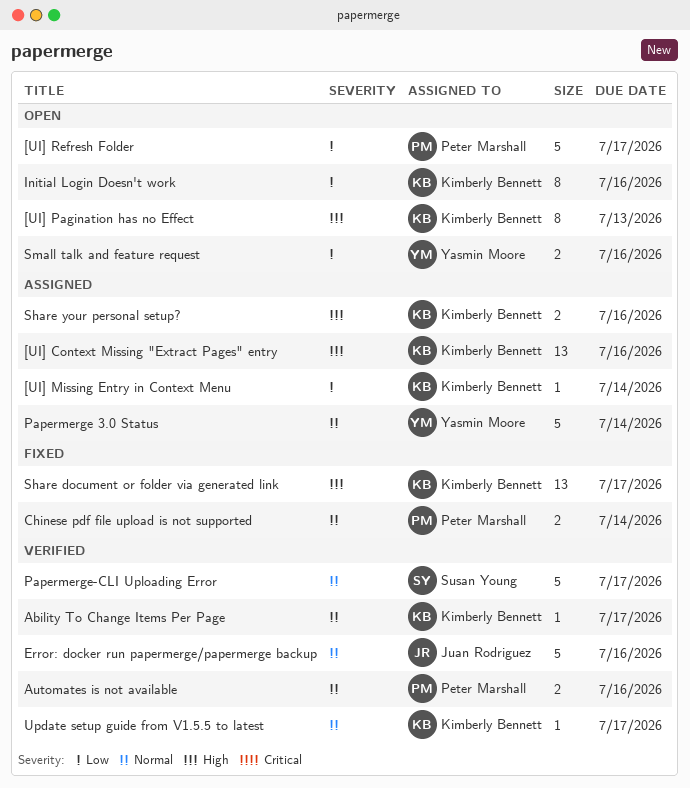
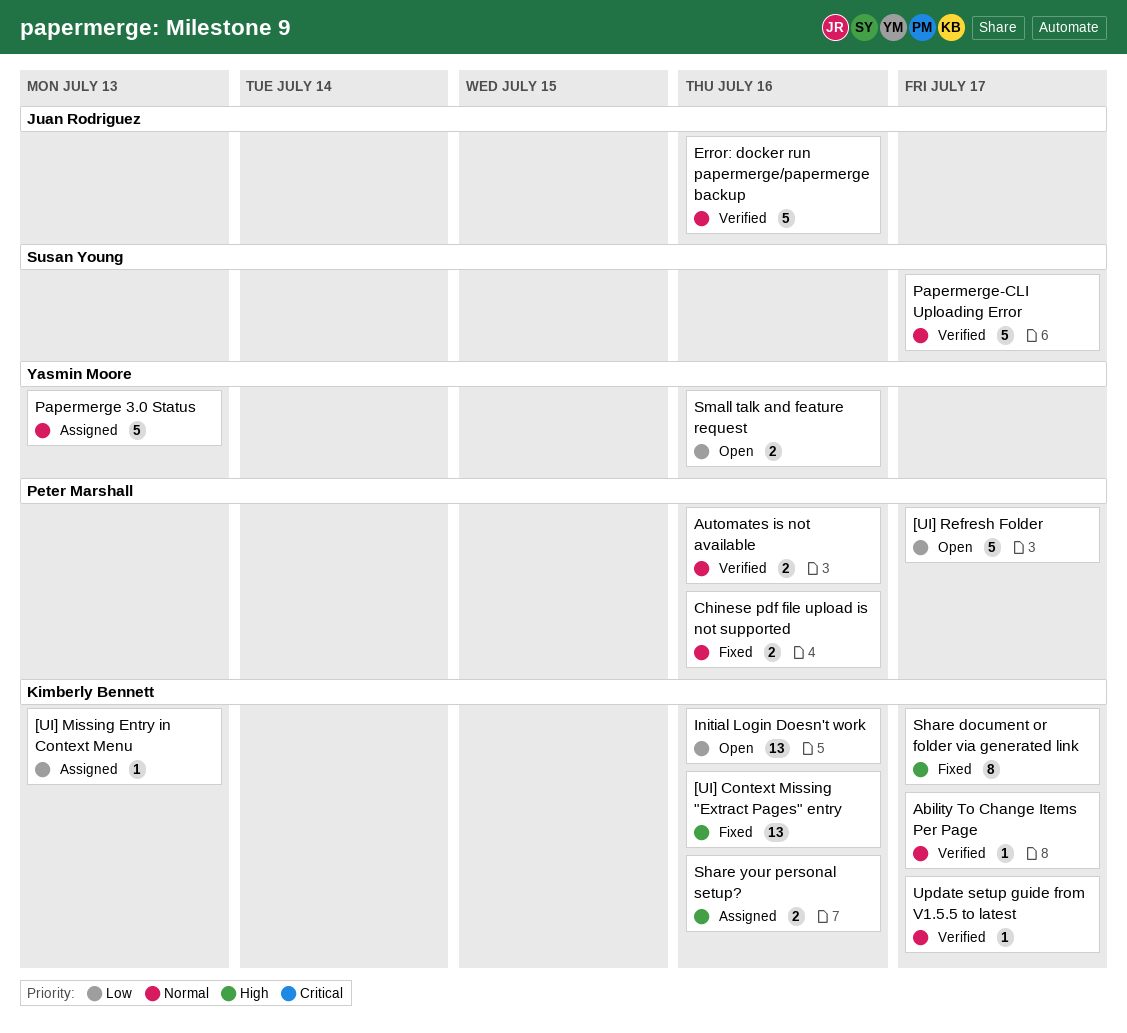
[UI] Context Missing "Extract Pages" entry, status: Assigned -> Fixed
[UI] Missing Entry in Context Menu, due: Jul 14 -> Jul 13
[UI] Pagination has no Effect: present -> none
Chinese pdf file upload is not supported, due: Jul 14 -> Jul 16
Initial Login Doesn't work, estimate: 8 -> 13
Papermerge 3.0 Status, due: Jul 14 -> Jul 13
Share document or folder via generated link, estimate: 13 -> 8

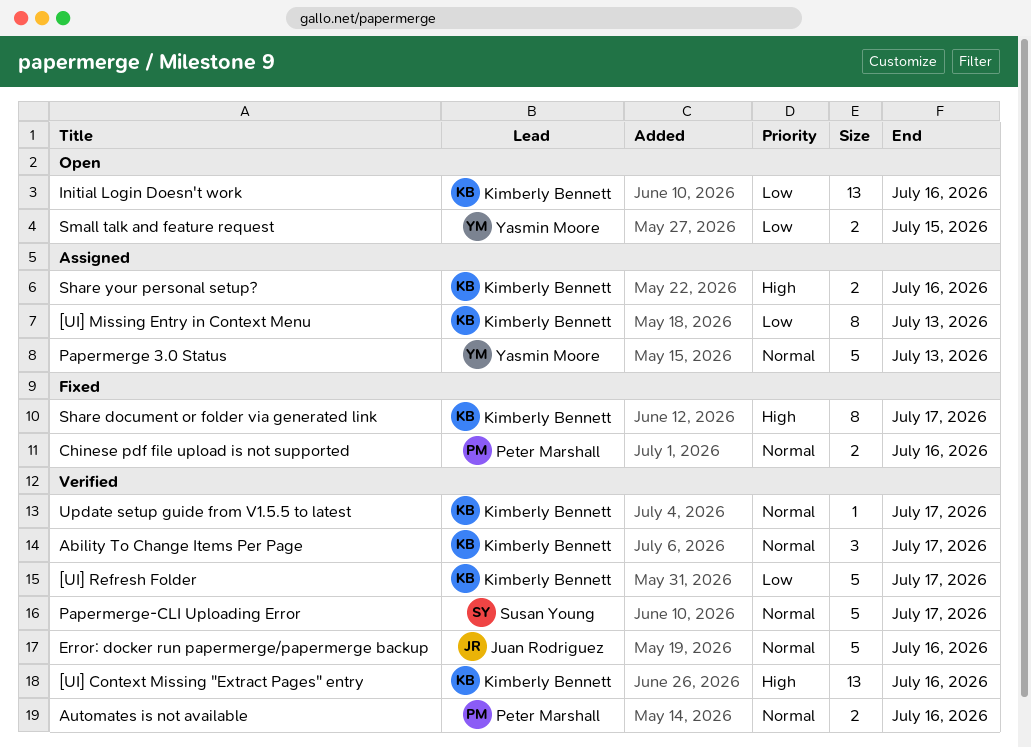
[UI] Context Missing "Extract Pages" entry, status: Fixed -> Verified
[UI] Missing Entry in Context Menu, estimate: 1 -> 8
[UI] Refresh Folder, status: Open -> Verified
[UI] Refresh Folder, owner: Peter Marshall -> Kimberly Bennett
Ability To Change Items Per Page, estimate: 1 -> 3
Small talk and feature request, due: Jul 16 -> Jul 15

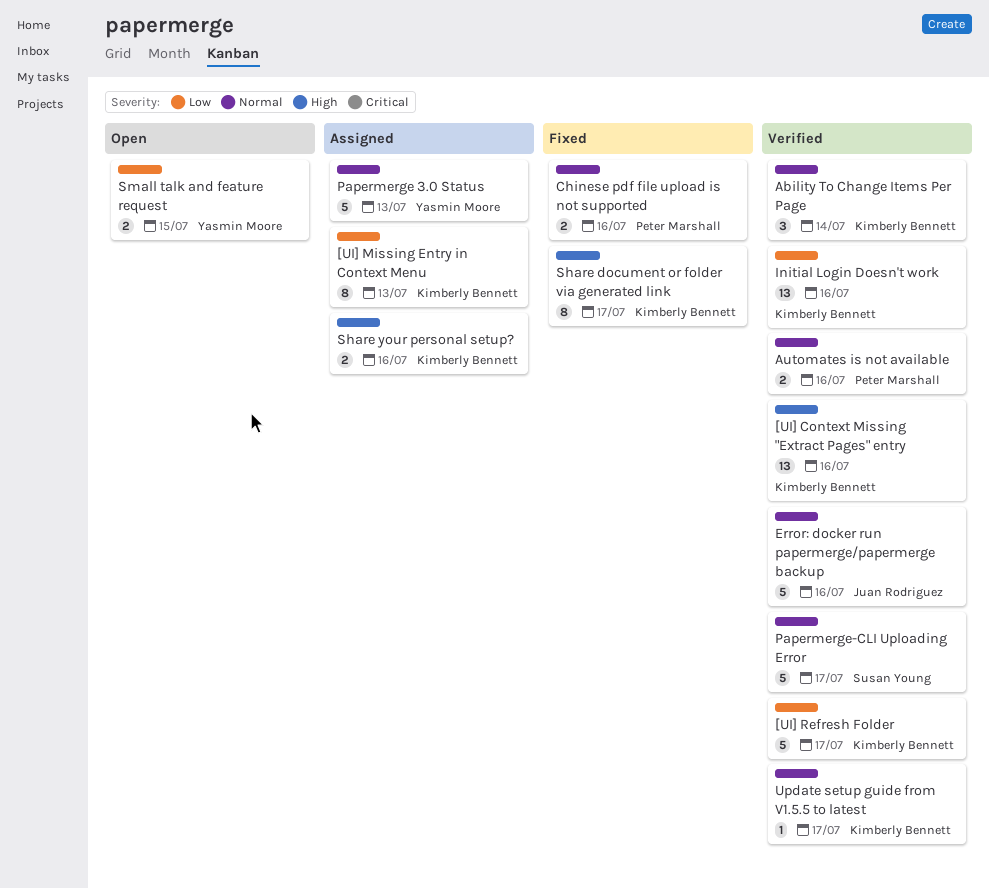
Ability To Change Items Per Page, due: Jul 17 -> Jul 14
Initial Login Doesn't work, status: Open -> Verified

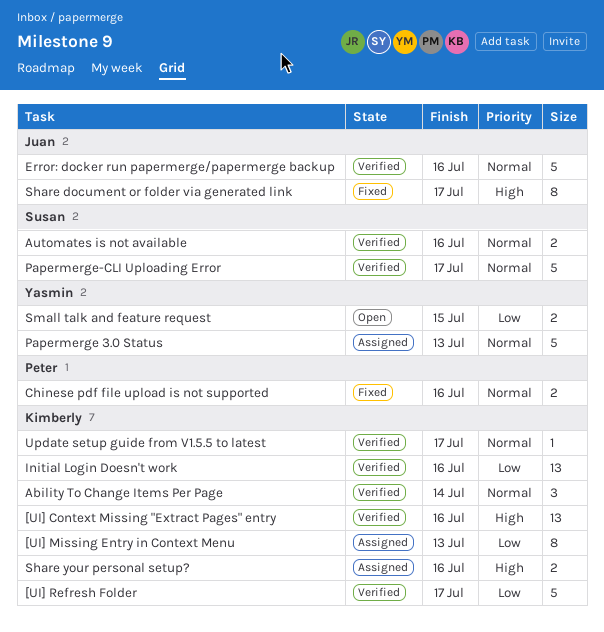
Automates is not available, owner: Peter Marshall -> Susan Young
Share document or folder via generated link, owner: Kimberly Bennett -> Juan Rodriguez

